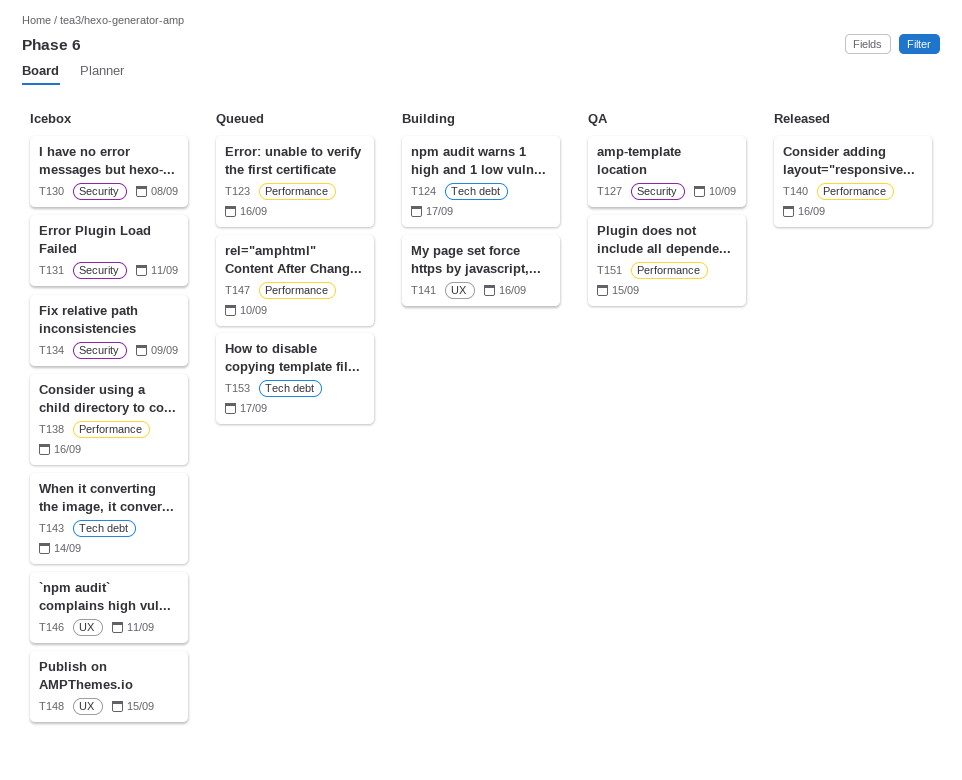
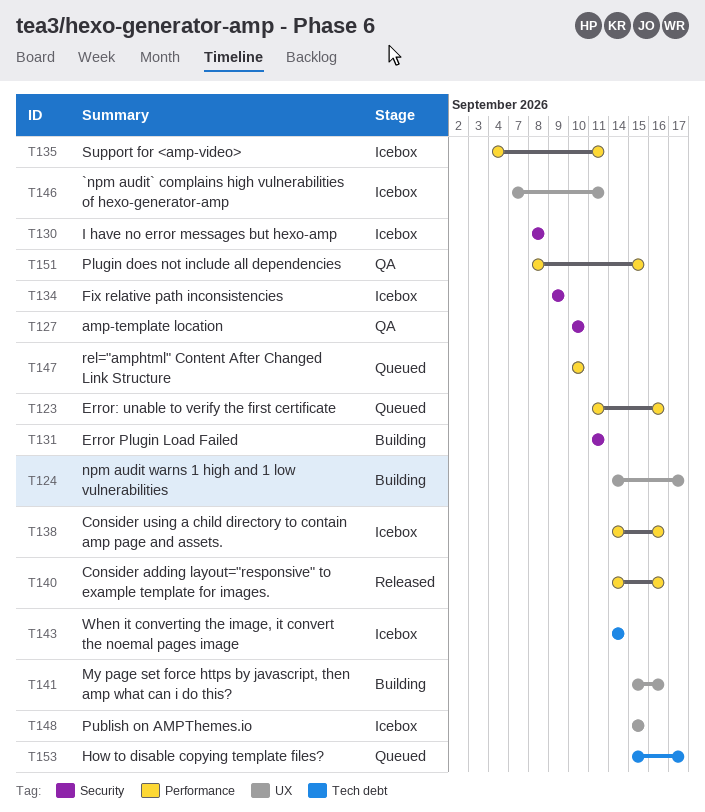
T124, label: Tech debt -> UX
T131, status: Icebox -> Building
T135: none -> present

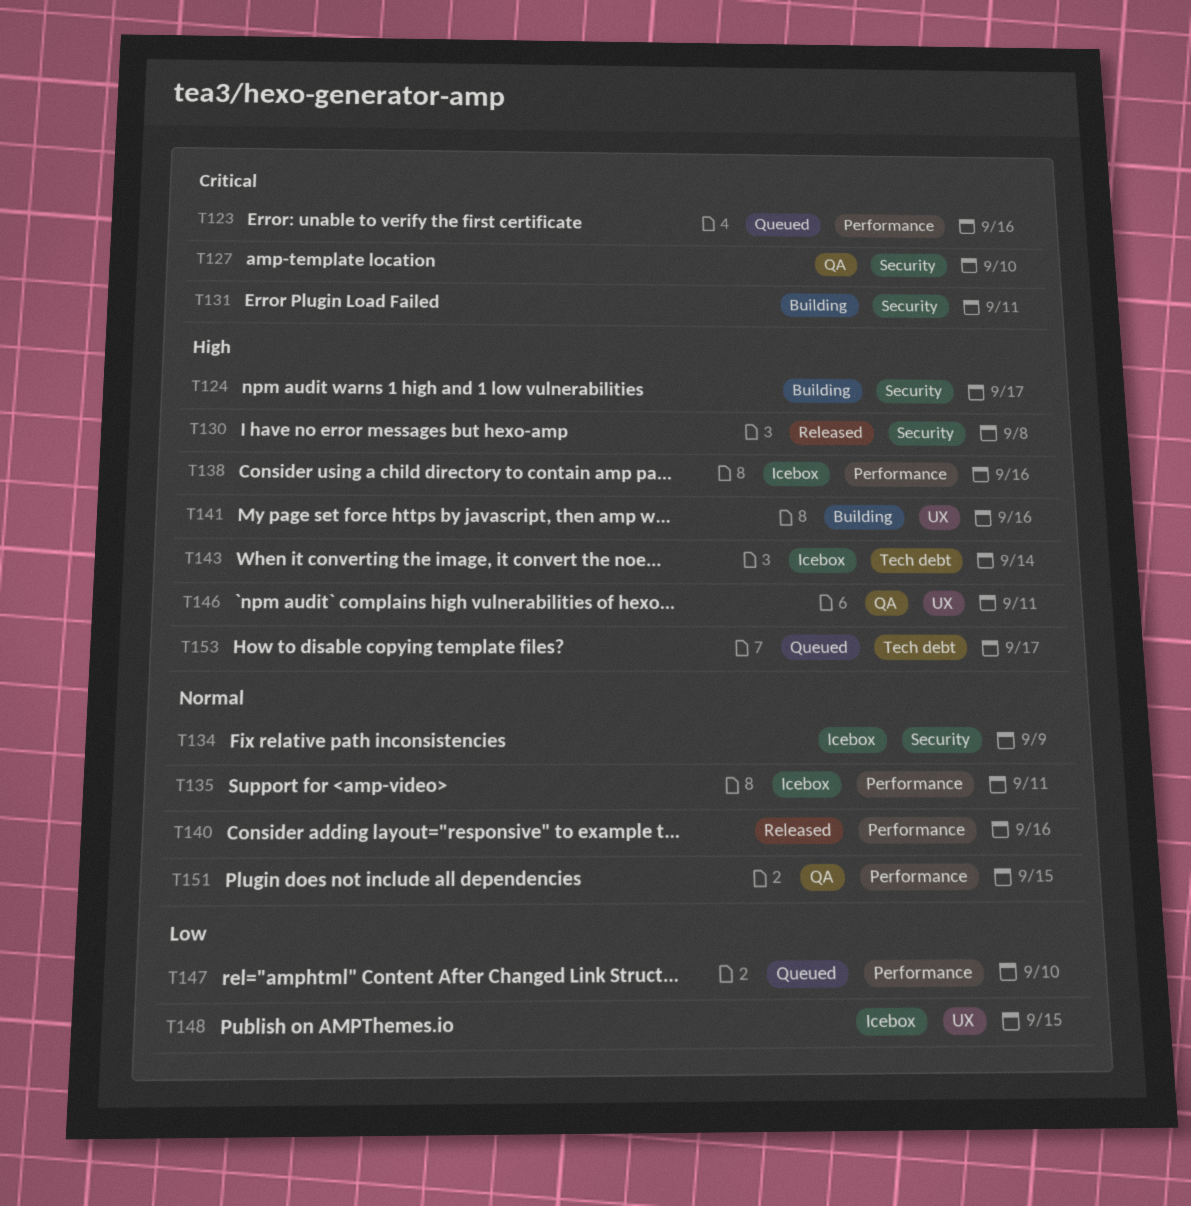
T124, label: UX -> Security
T130, status: Icebox -> Released
T146, status: Icebox -> QA

